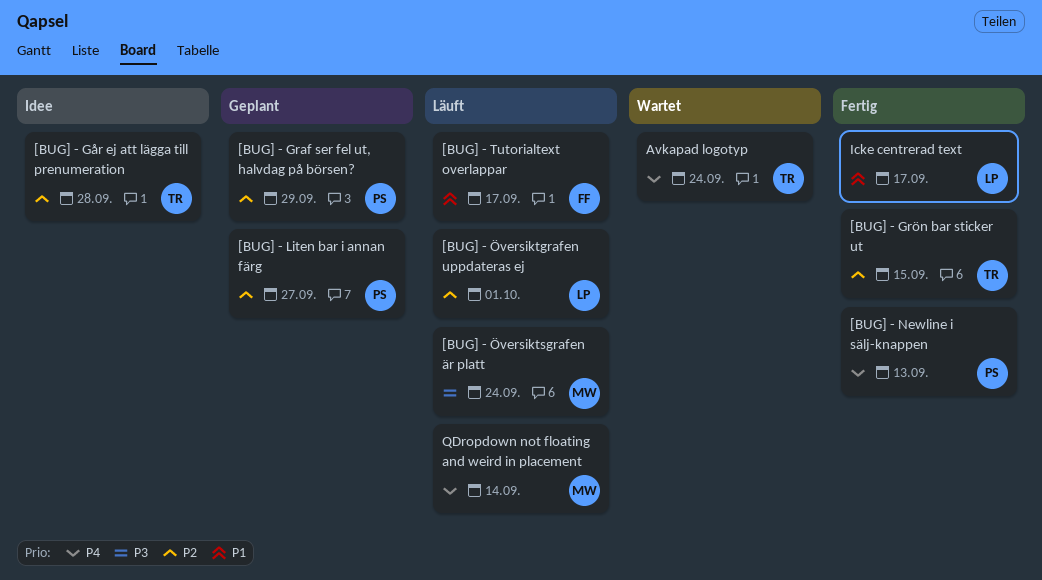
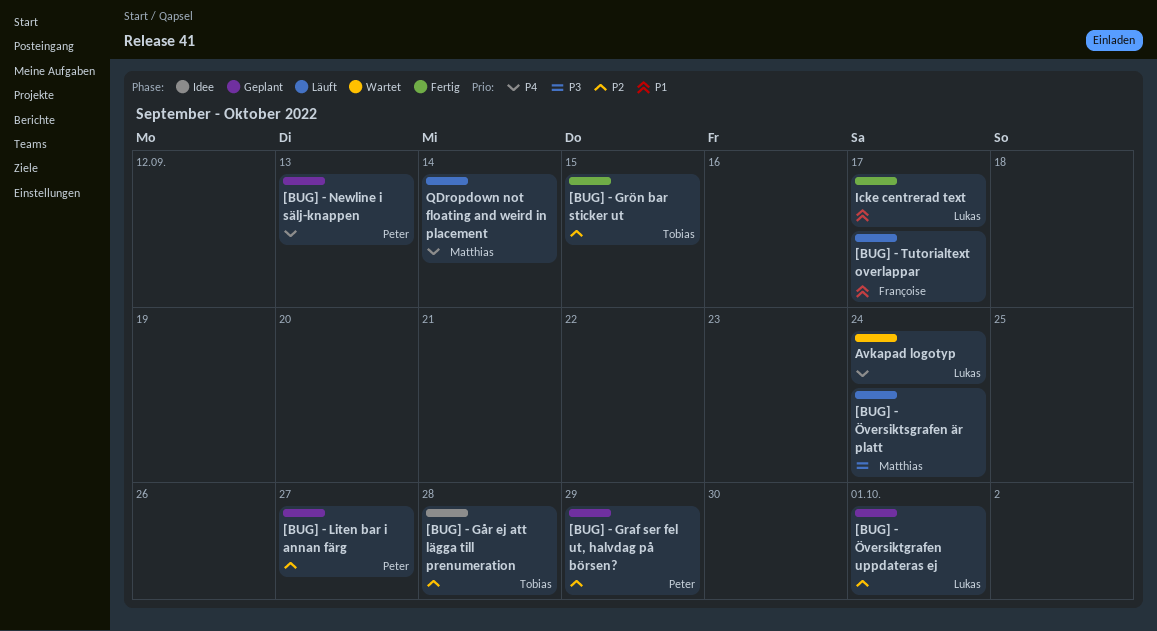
[BUG] - Newline i sälj-knappen, status: Fertig -> Geplant
[BUG] - Översiktgrafen uppdateras ej, status: Läuft -> Geplant
Avkapad logotyp, owner: Tobias -> Lukas

